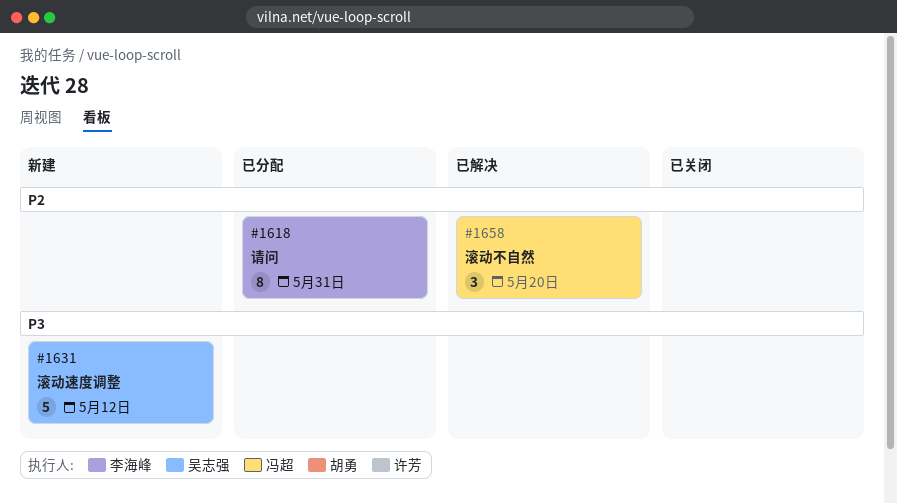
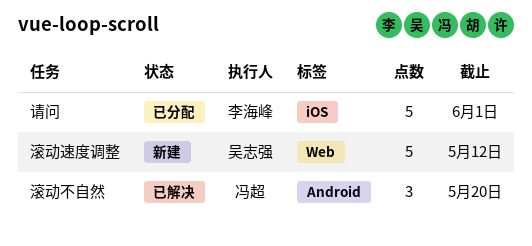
请问, estimate: 8 -> 5
请问, due: May 31 -> Jun 1

